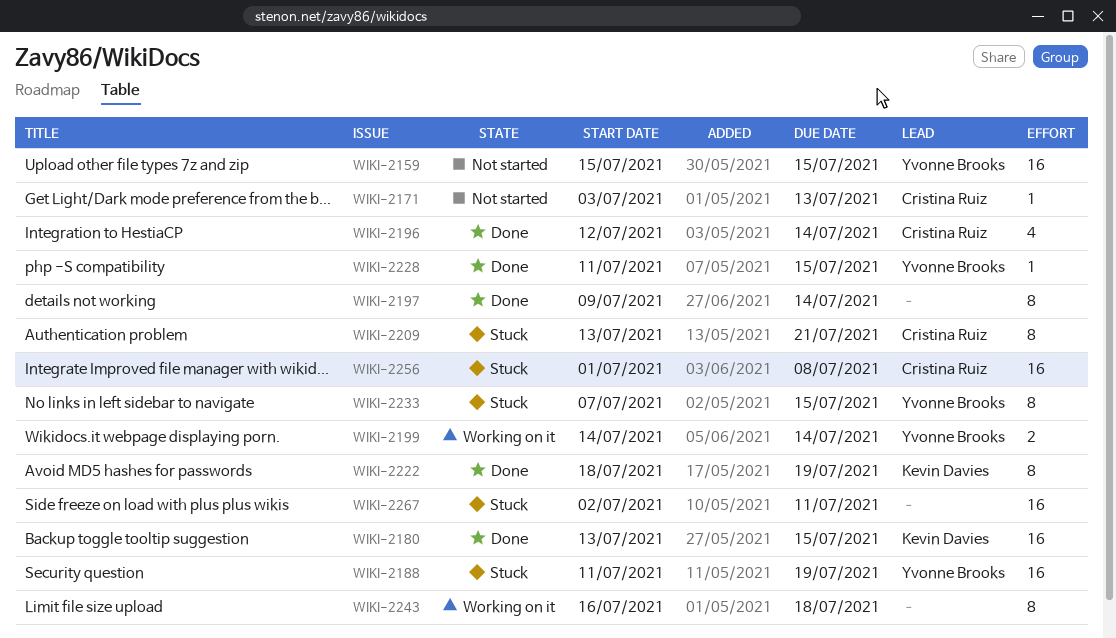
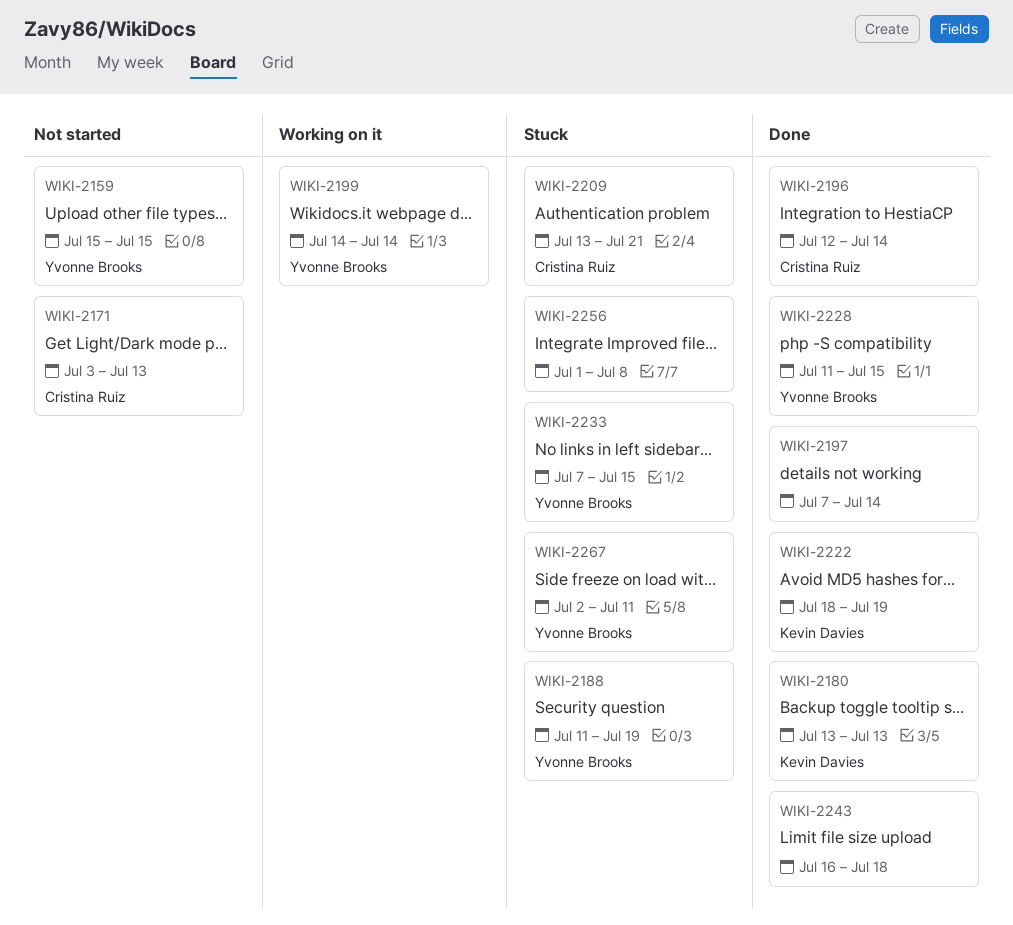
WIKI-2180, due: Jul 15 -> Jul 13
WIKI-2197, start: Jul 9 -> Jul 7
WIKI-2243, status: Working on it -> Done
WIKI-2256, owner: Cristina Ruiz -> none
WIKI-2267, owner: none -> Yvonne Brooks

